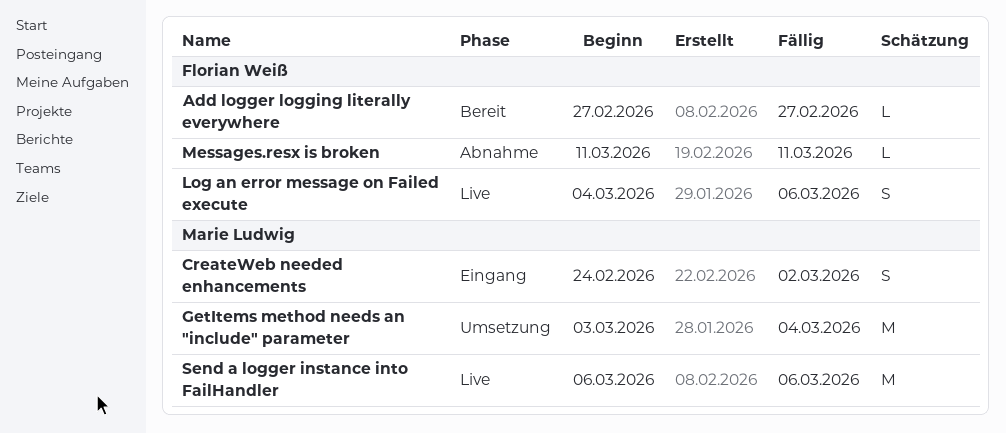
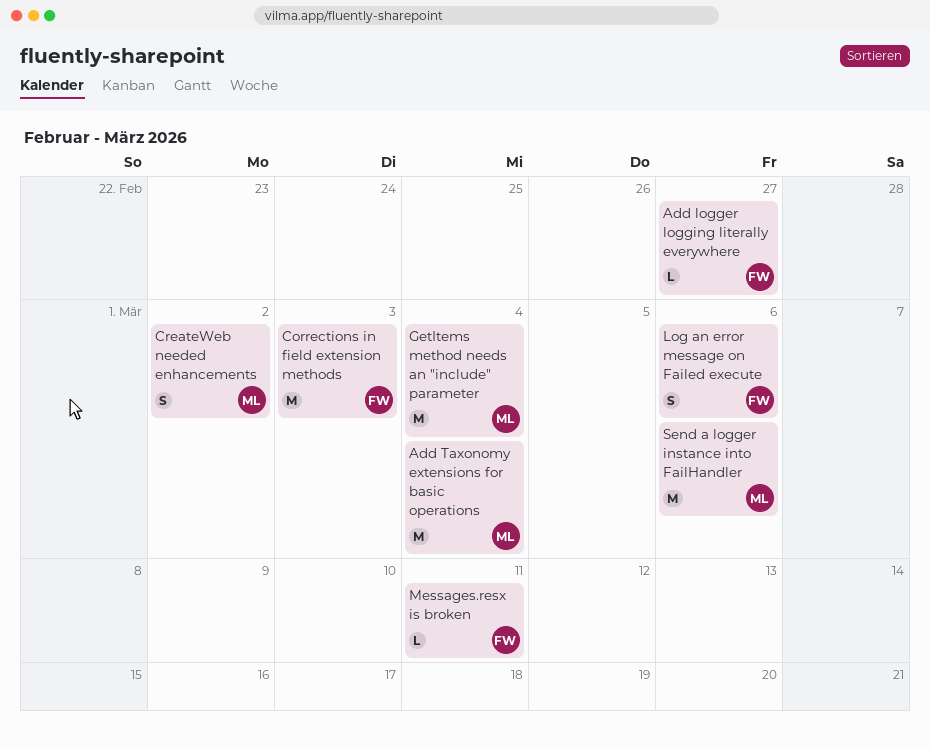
Add Taxonomy extensions for basic operations: none -> present
Corrections in field extension methods: none -> present

